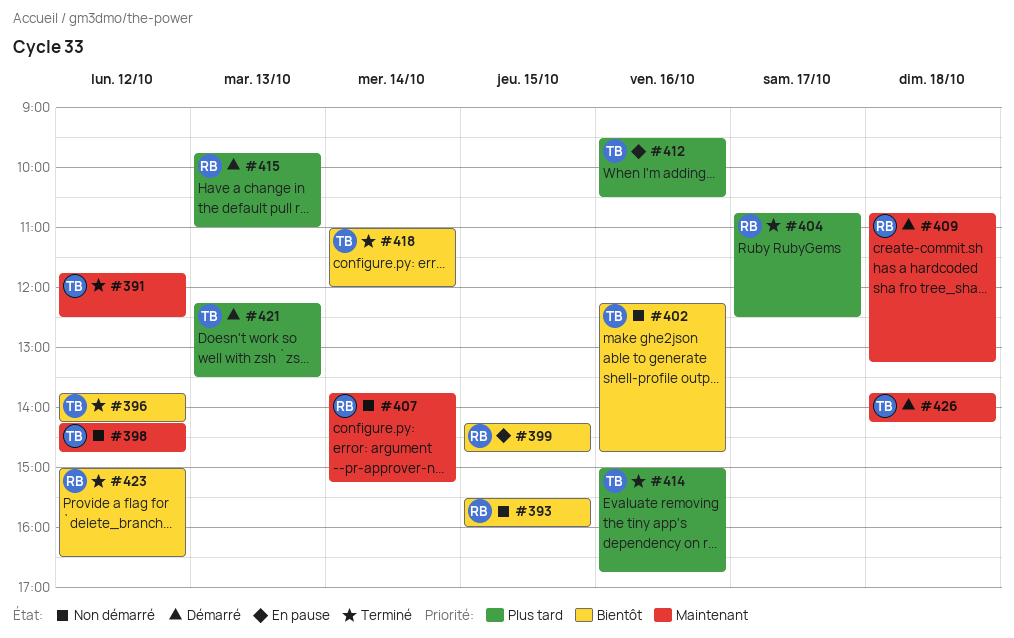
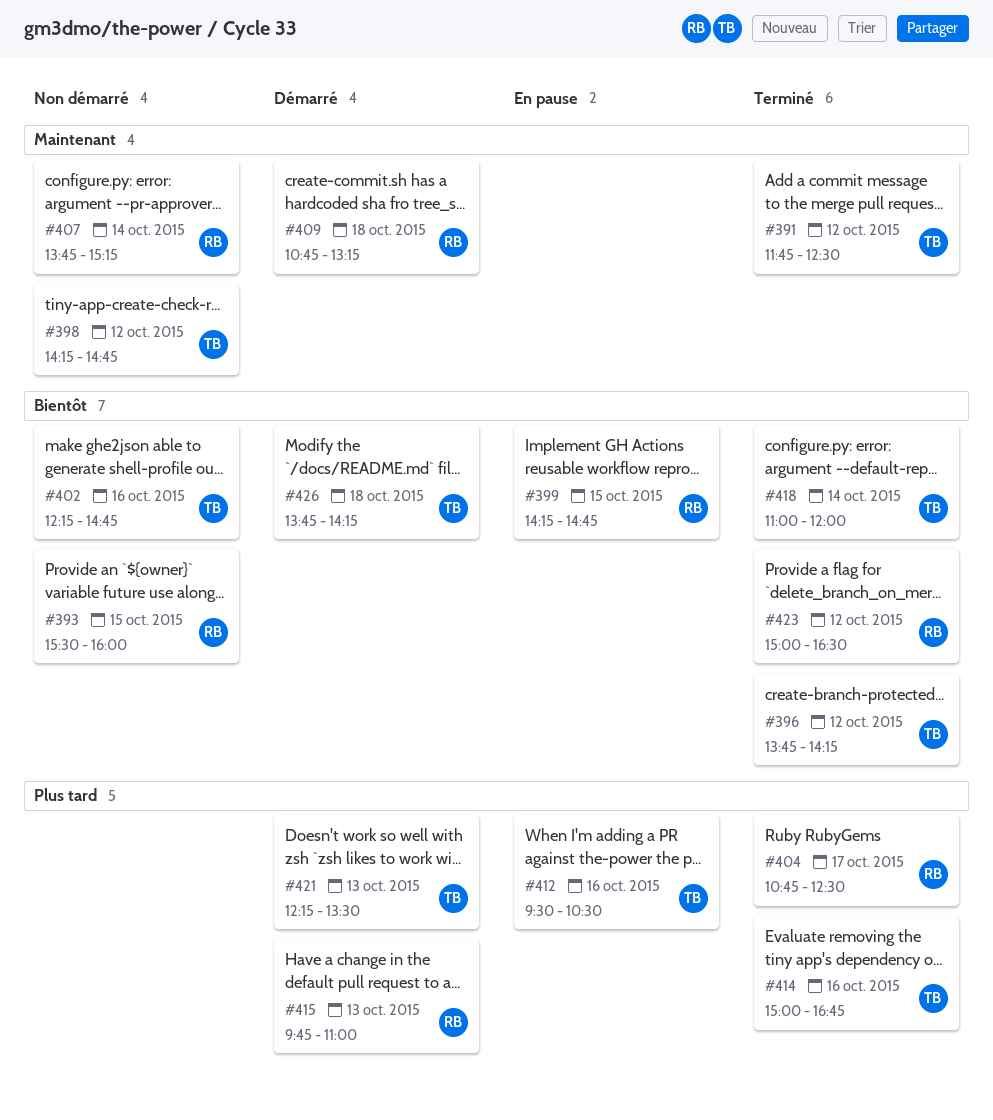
#426, priority: Maintenant -> Bientôt

